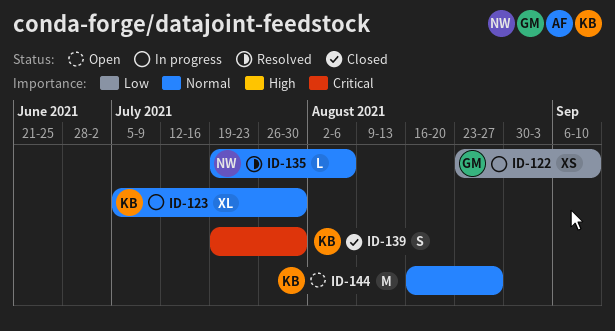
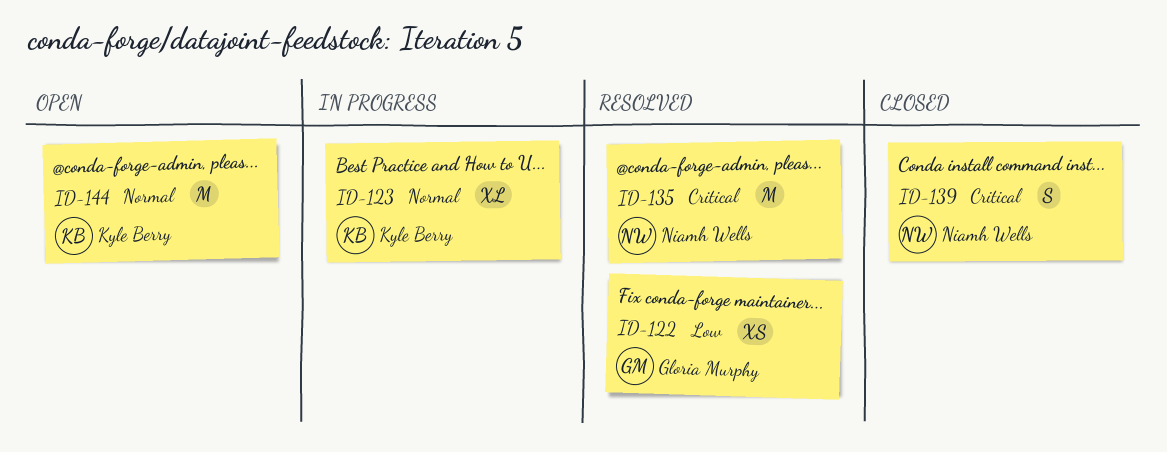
ID-122, status: In progress -> Resolved
ID-135, priority: Normal -> Critical
ID-135, estimate: L -> M
ID-139, owner: Kyle Berry -> Niamh Wells

